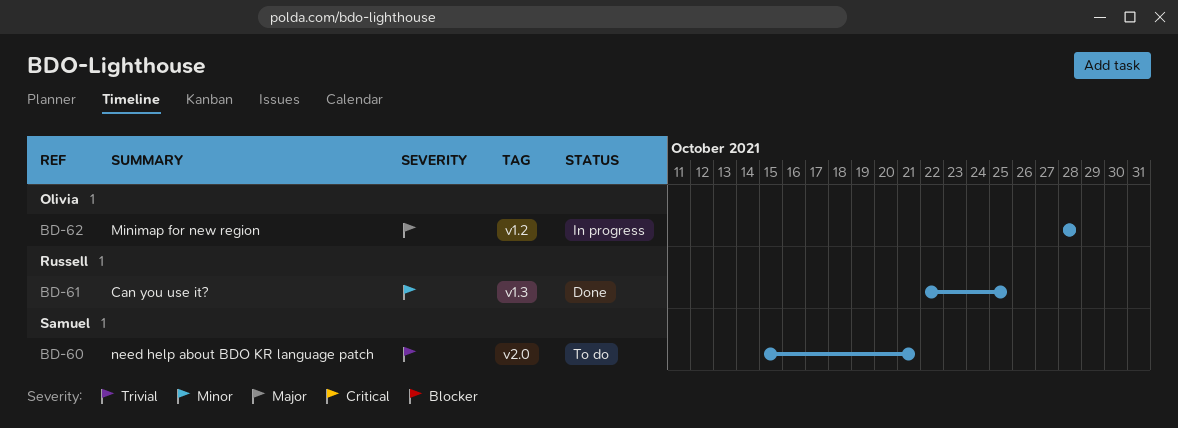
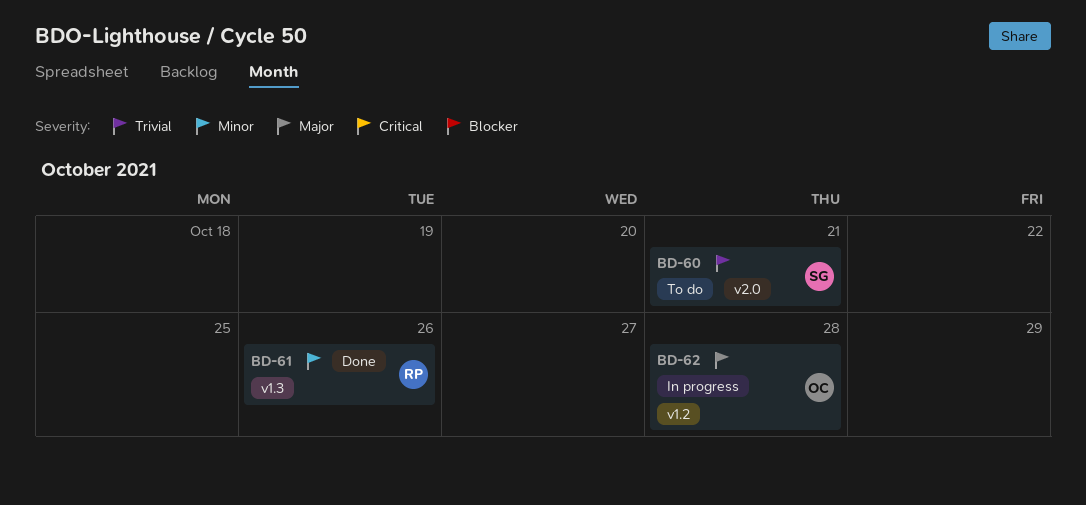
BD-61, due: Oct 25 -> Oct 26

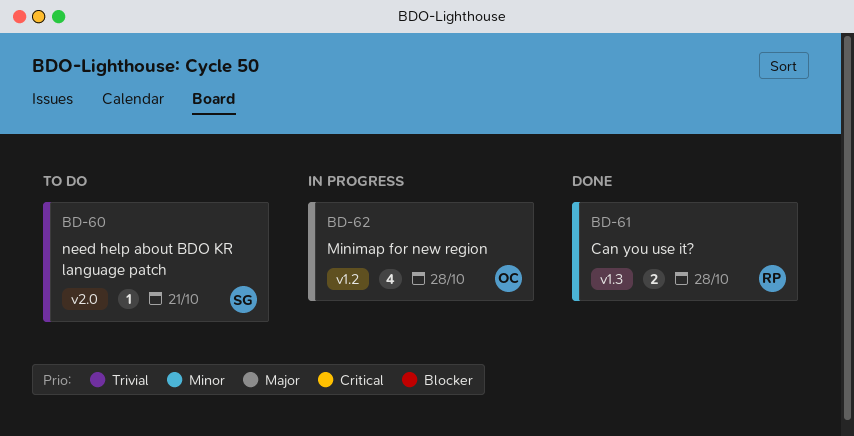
BD-61, due: Oct 26 -> Oct 28

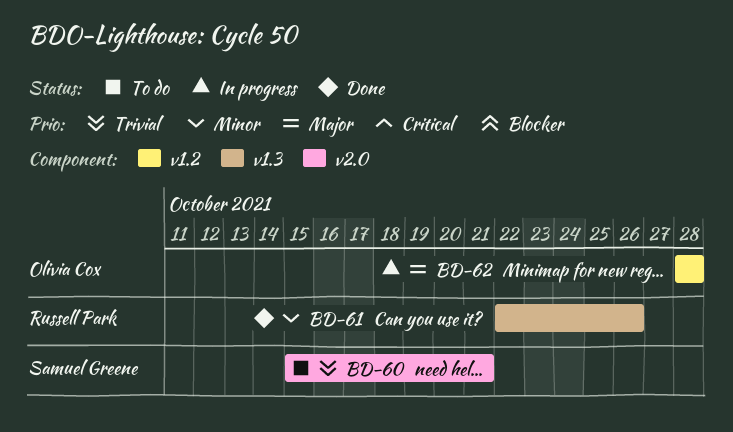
BD-61, due: Oct 28 -> Oct 26

